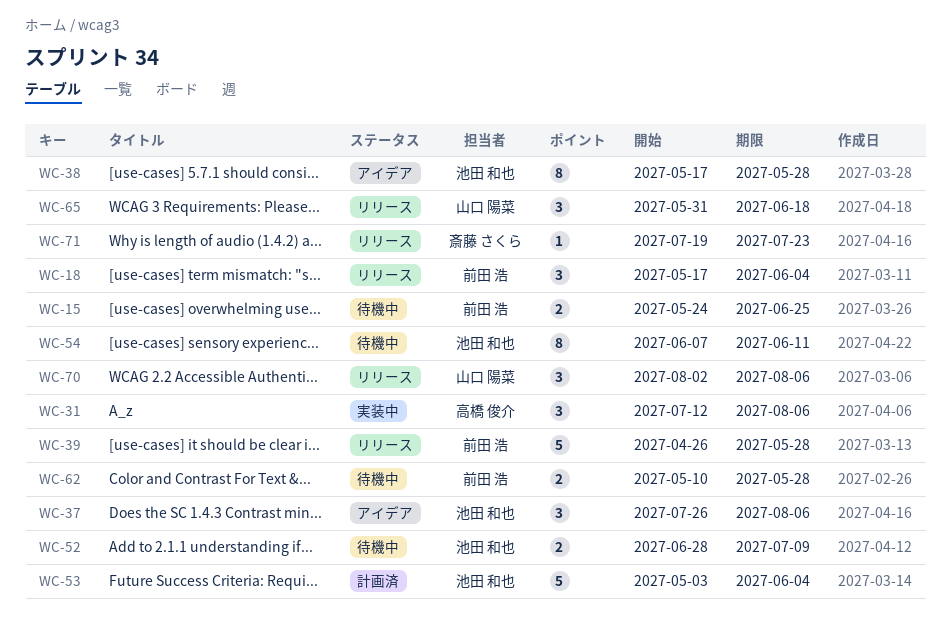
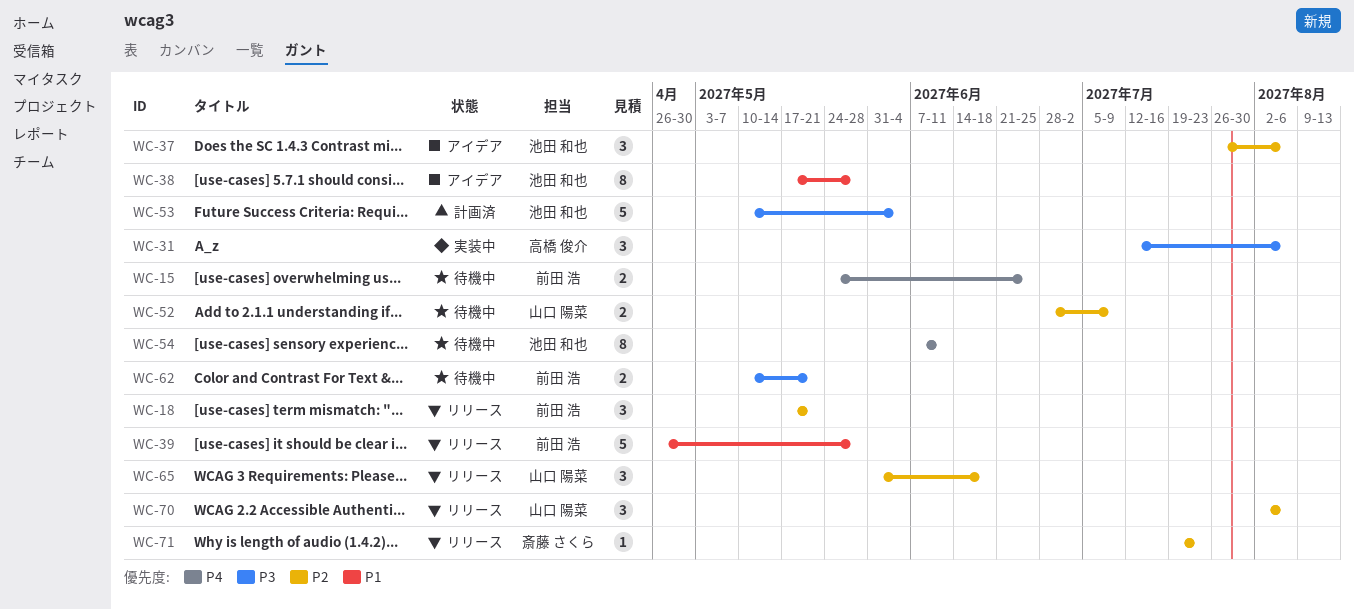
WC-18, due: Jun 4 -> May 21
WC-52, owner: 池田 和也 -> 山口 陽菜
WC-53, start: May 3 -> May 10
WC-62, due: May 28 -> May 21

